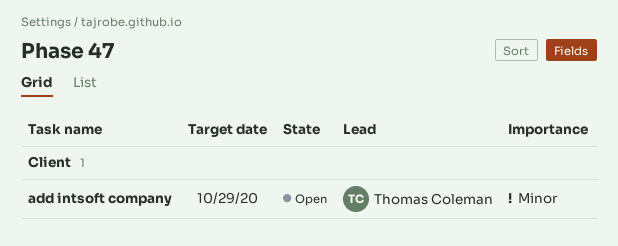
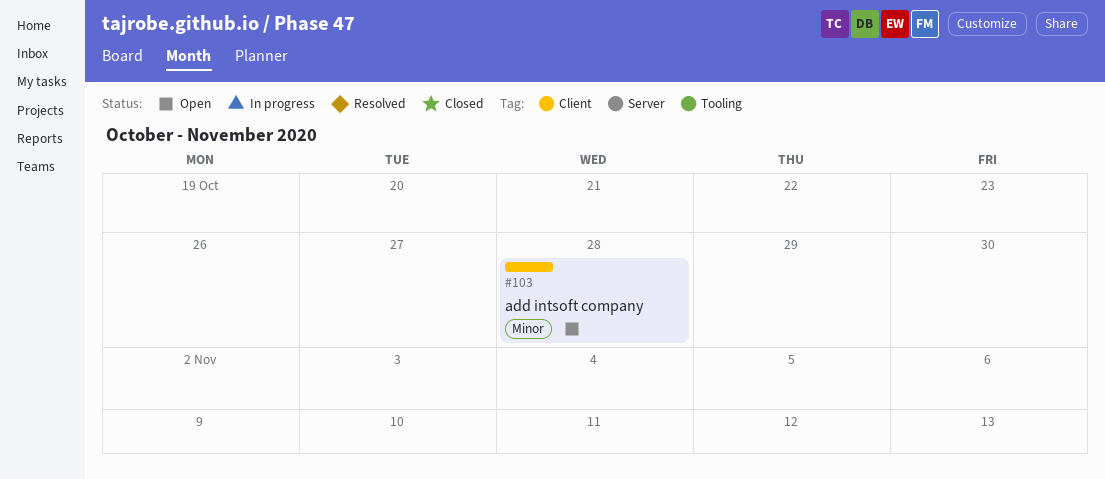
add intsoft company, due: Oct 29 -> Oct 28

